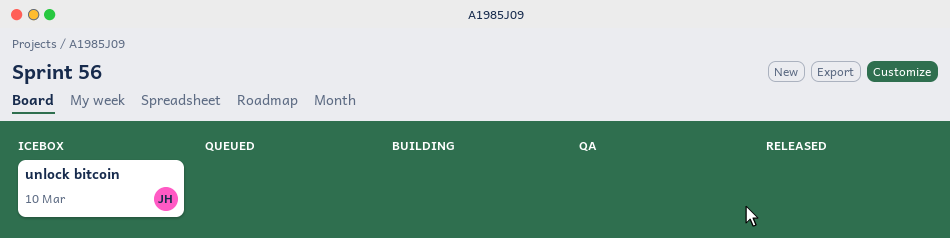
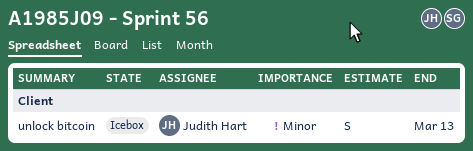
unlock bitcoin, due: Mar 10 -> Mar 13

